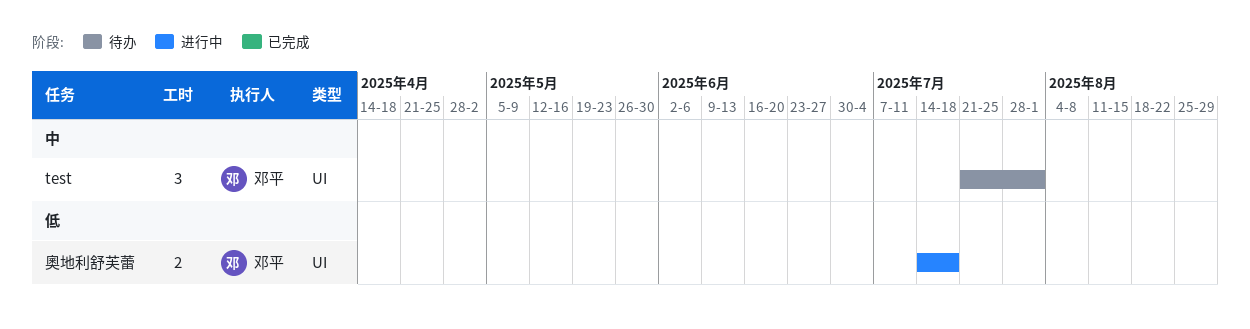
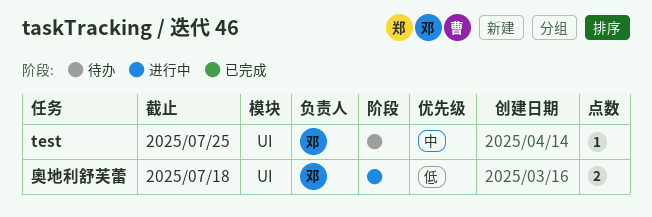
test, estimate: 3 -> 1
test, due: Aug 1 -> Jul 25

